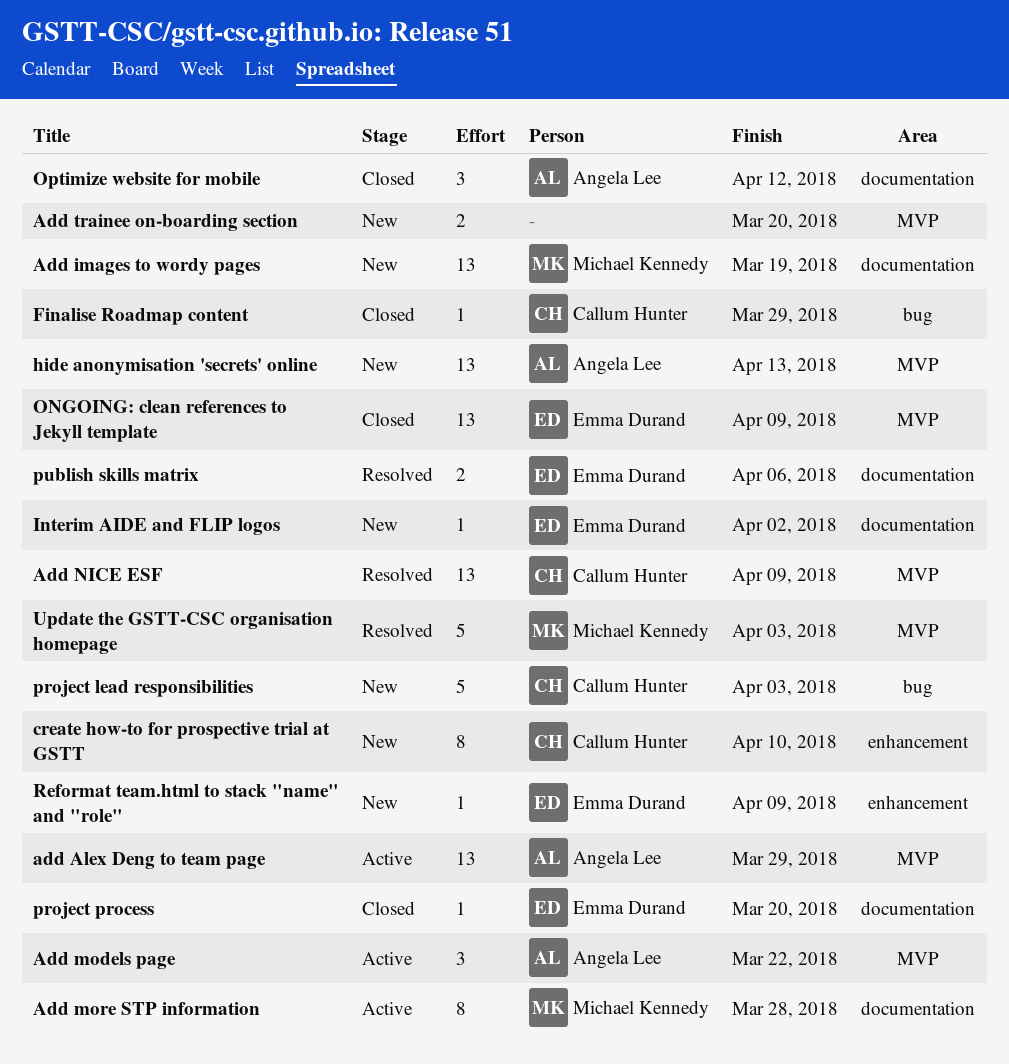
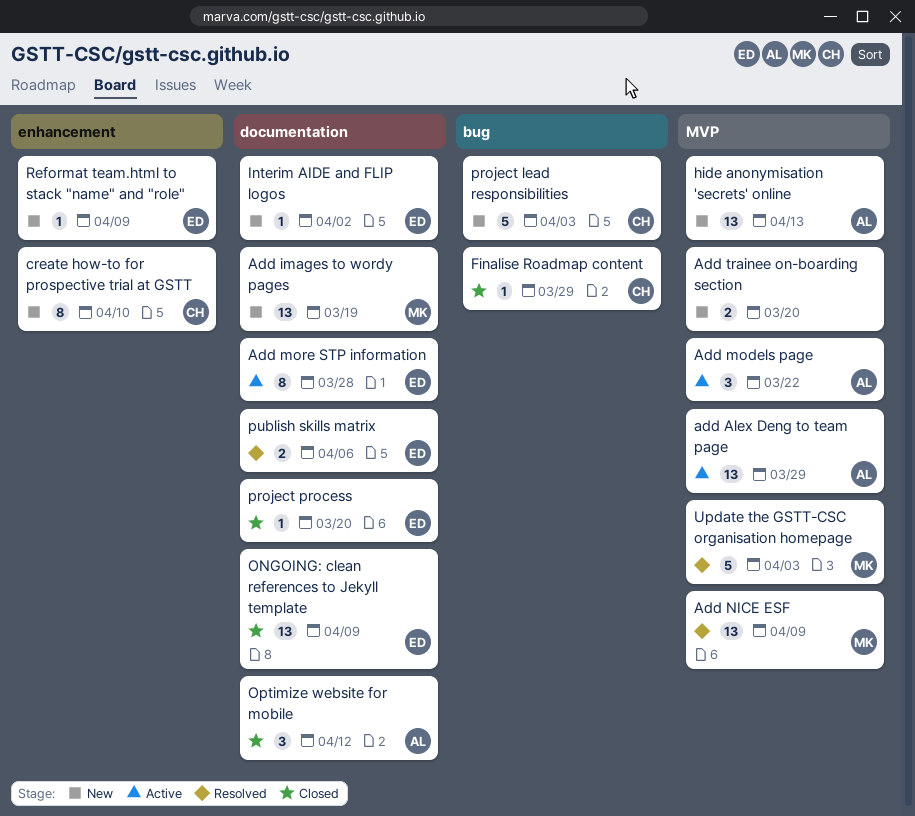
Add more STP information, owner: Michael Kennedy -> Emma Durand
Add NICE ESF, owner: Callum Hunter -> Michael Kennedy
ONGOING: clean references to Jekyll template, label: MVP -> documentation

